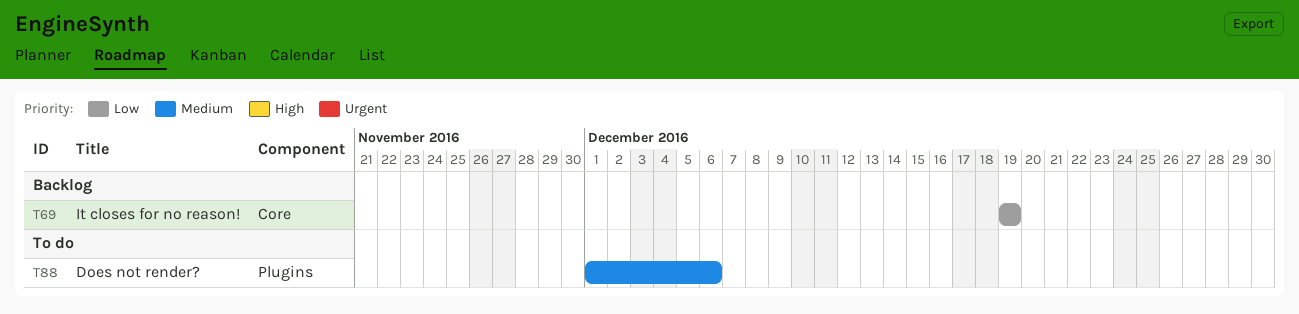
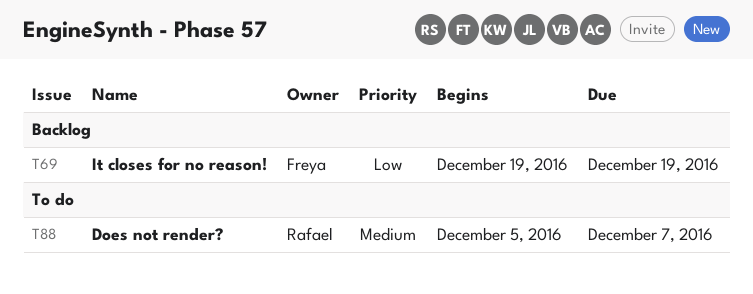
T88, start: Dec 1 -> Dec 5
T88, due: Dec 6 -> Dec 7

